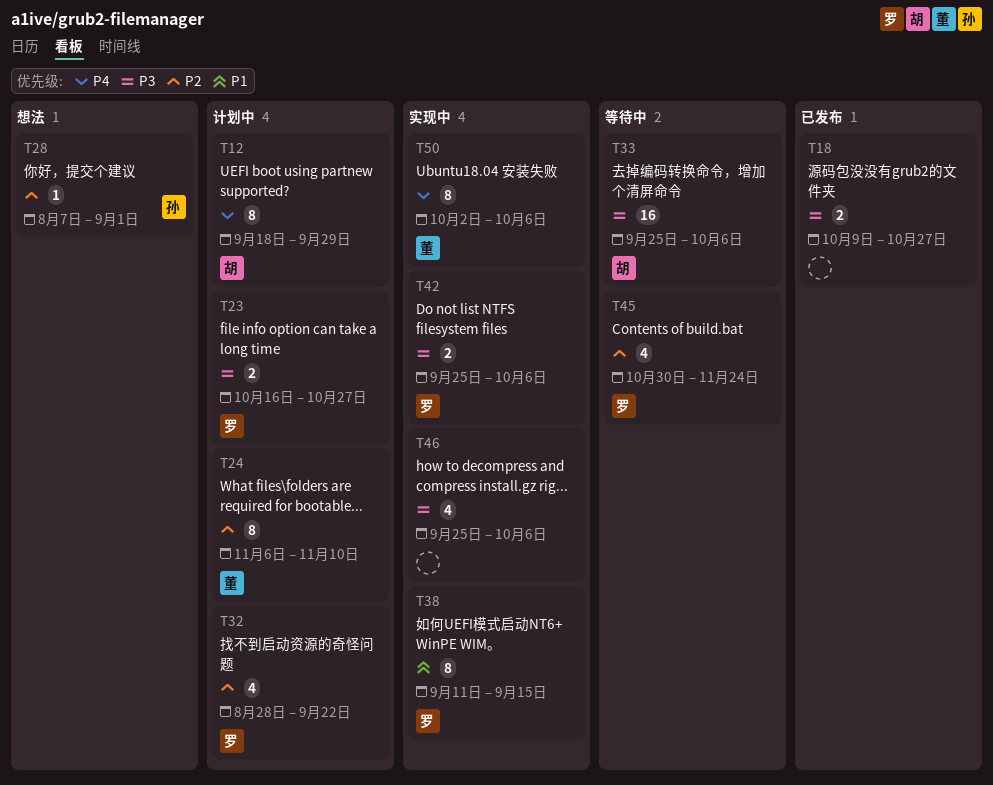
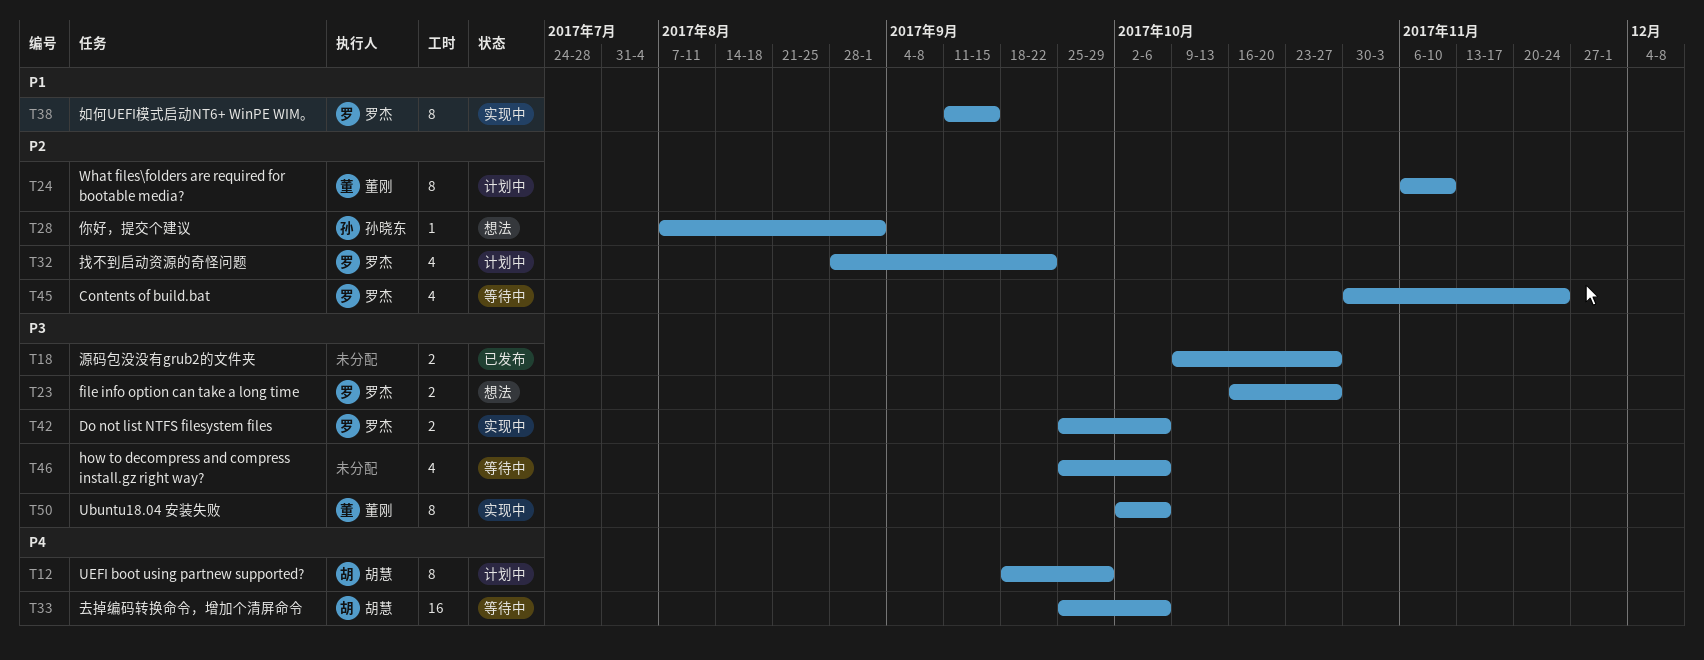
T23, status: 计划中 -> 想法
T33, priority: P3 -> P4
T46, status: 实现中 -> 等待中
T50, priority: P4 -> P3

